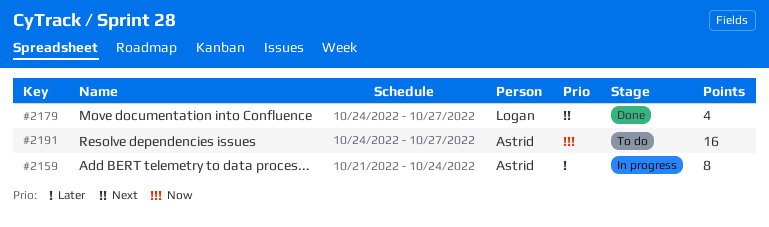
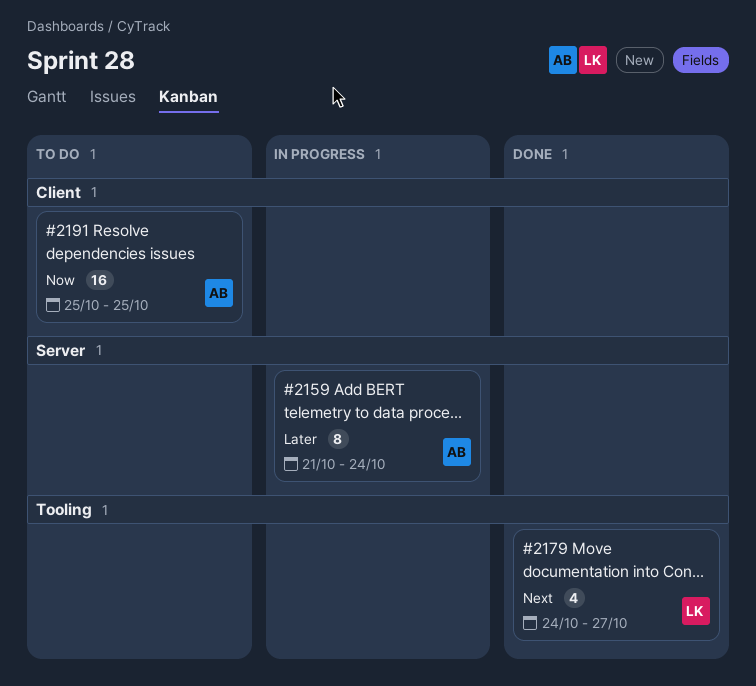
#2191, start: Oct 24 -> Oct 25
#2191, due: Oct 27 -> Oct 25

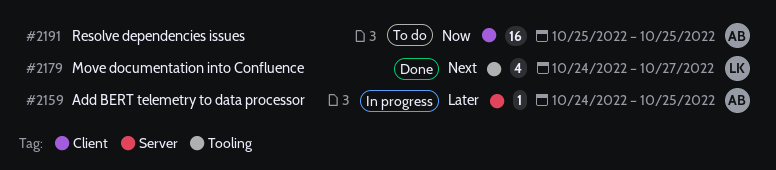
#2159, estimate: 8 -> 1
#2159, start: Oct 21 -> Oct 24
#2159, due: Oct 24 -> Oct 25

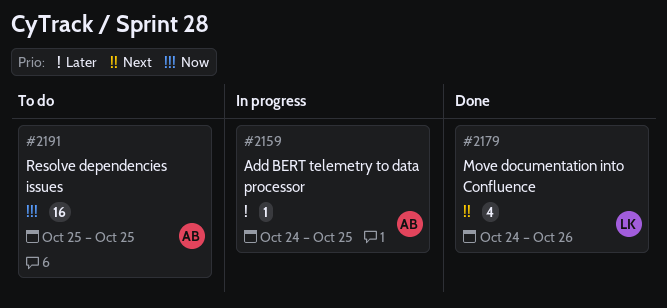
#2179, due: Oct 27 -> Oct 26

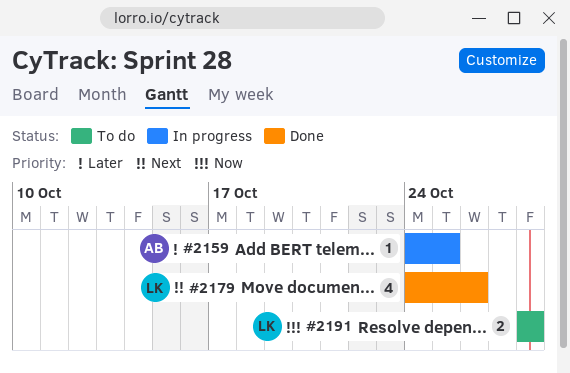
#2191, owner: AB -> LK
#2191, estimate: 16 -> 2
#2191, start: Oct 25 -> Oct 28
#2191, due: Oct 25 -> Oct 28

